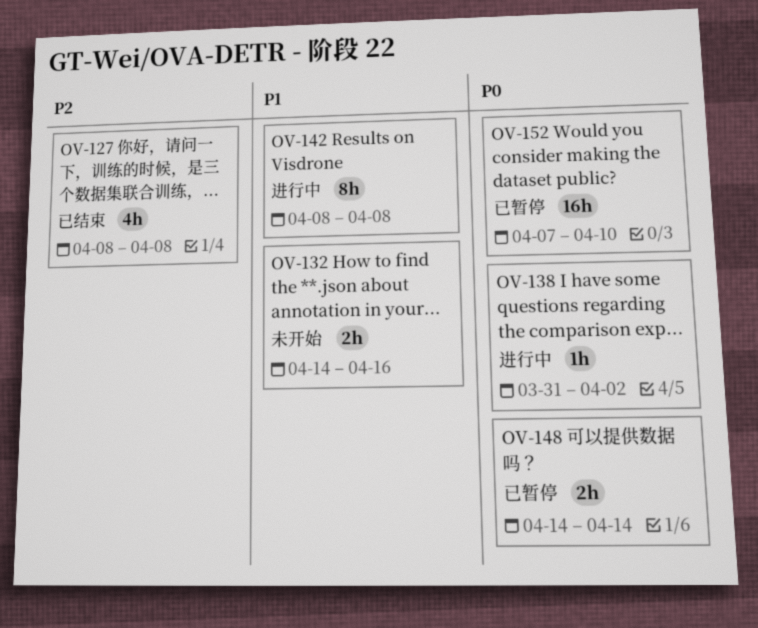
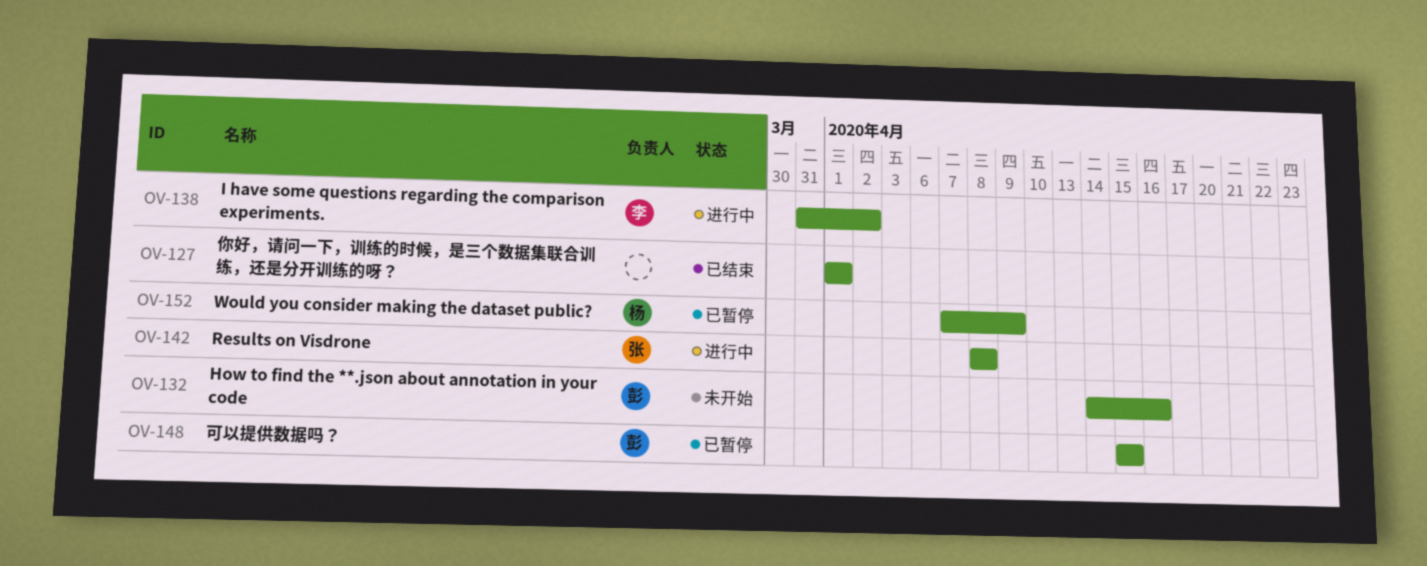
OV-127, start: Apr 8 -> Apr 1
OV-127, due: Apr 8 -> Apr 1
OV-148, start: Apr 14 -> Apr 15
OV-148, due: Apr 14 -> Apr 15
OV-152, due: Apr 10 -> Apr 9

